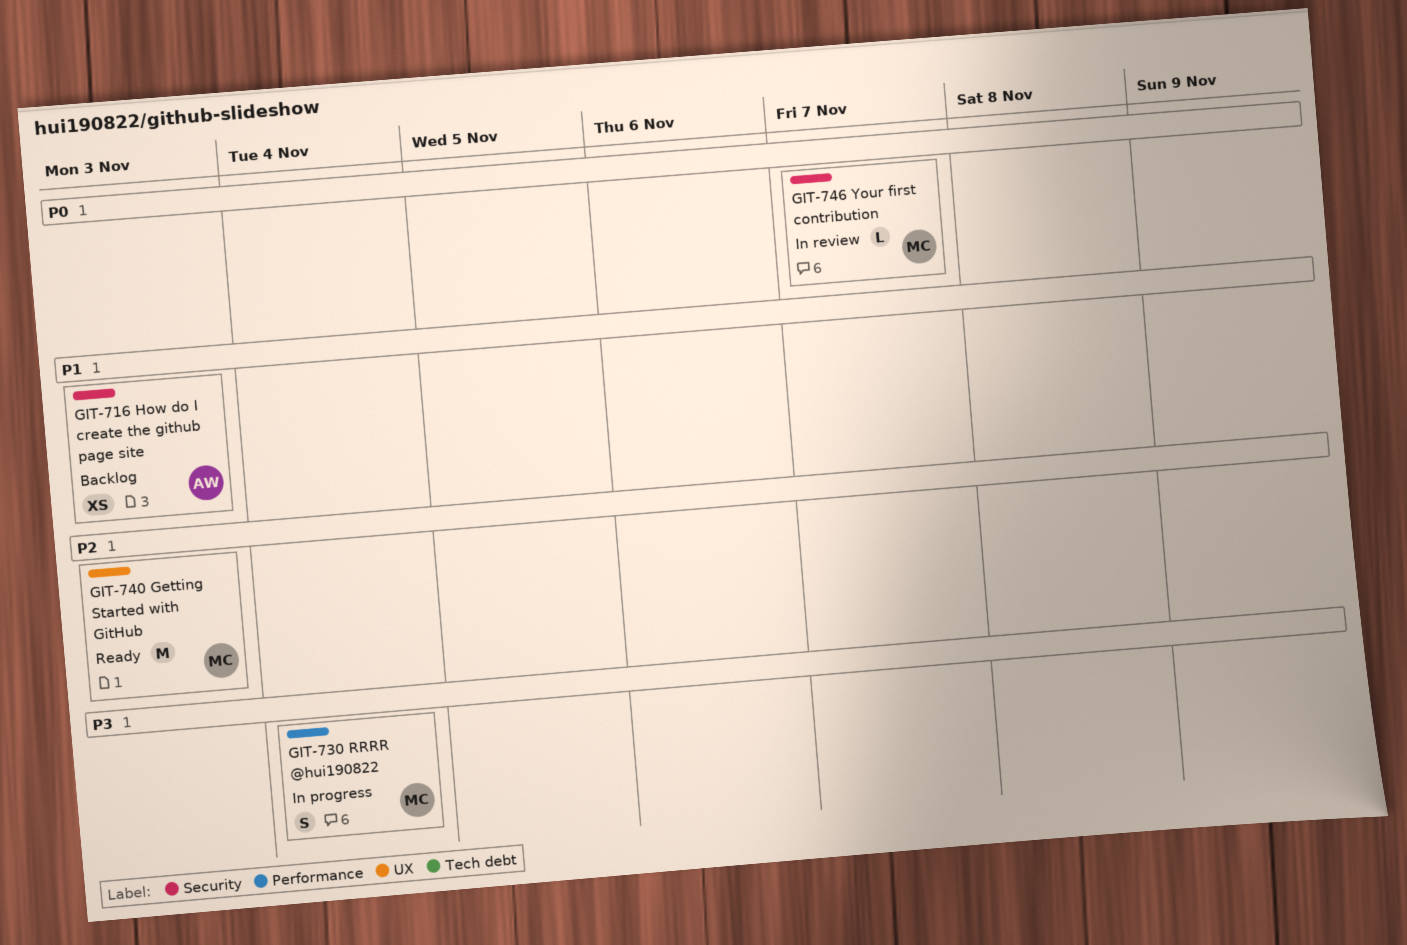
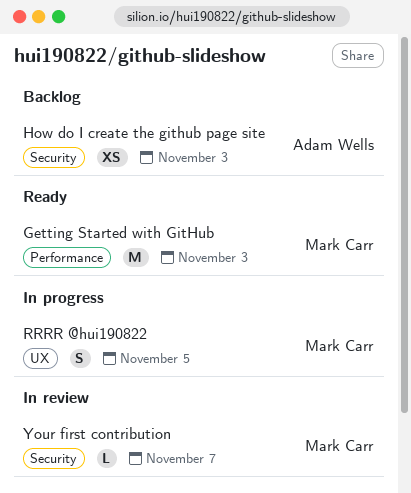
Getting Started with GitHub, label: UX -> Performance
RRRR @hui190822, label: Performance -> UX
RRRR @hui190822, due: Nov 4 -> Nov 5

